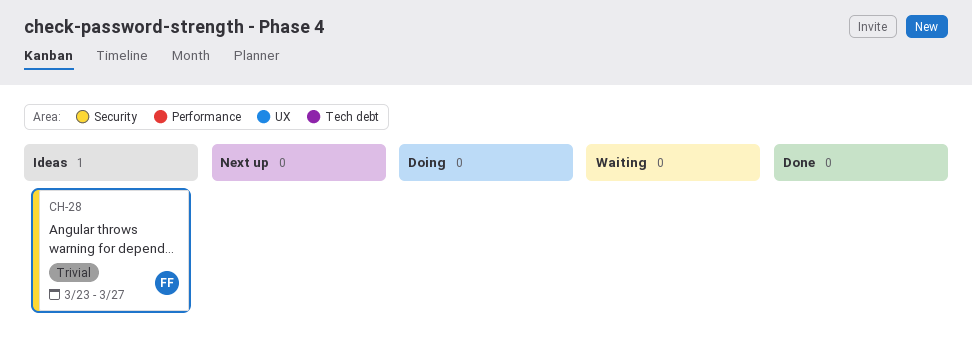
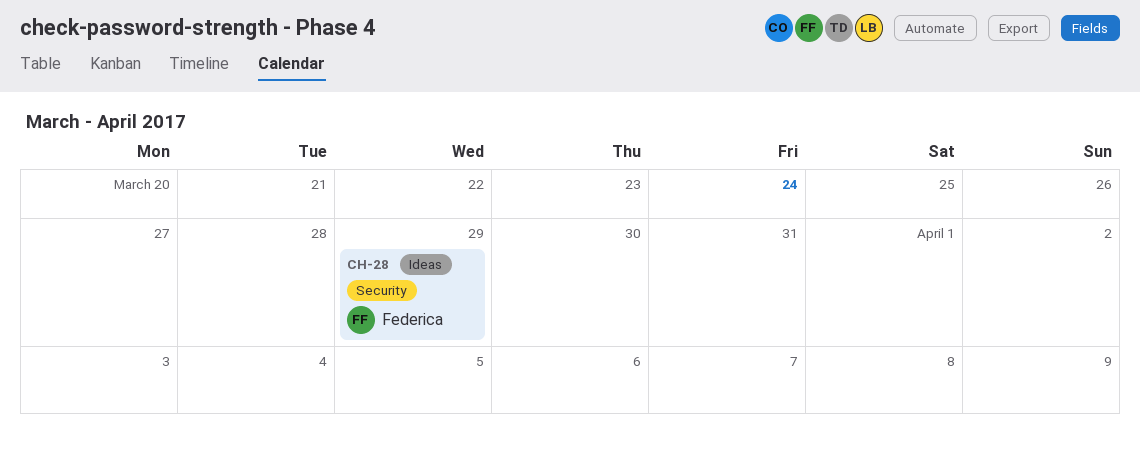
CH-28, due: Mar 27 -> Mar 29

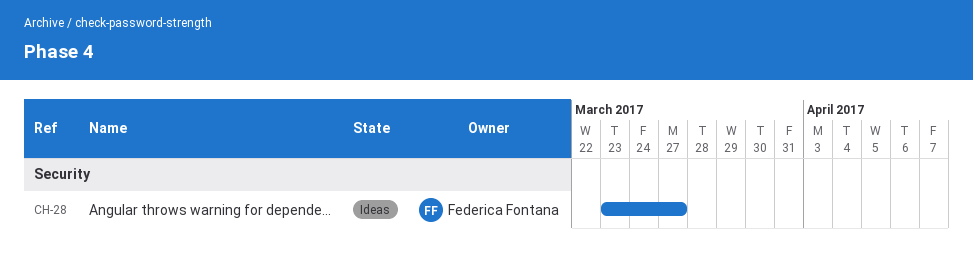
CH-28, due: Mar 29 -> Mar 27

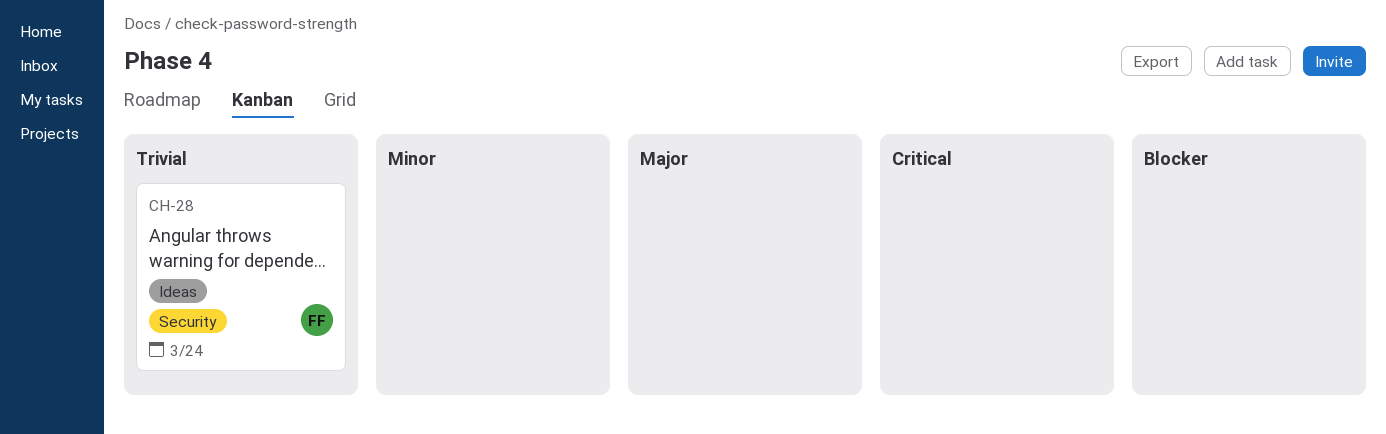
CH-28, due: Mar 27 -> Mar 24

